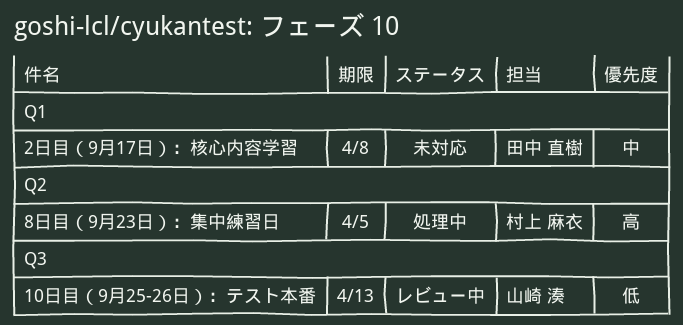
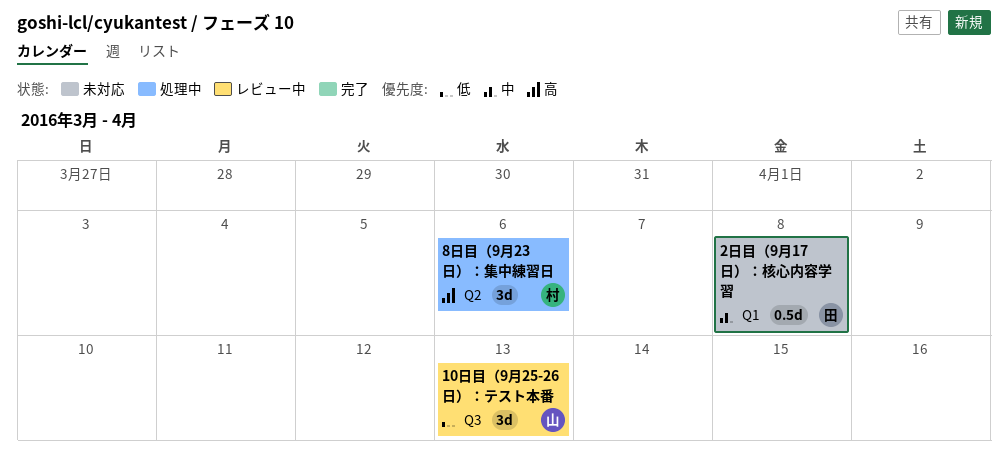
8日目（9月23日）：集中練習日, due: Apr 5 -> Apr 6

